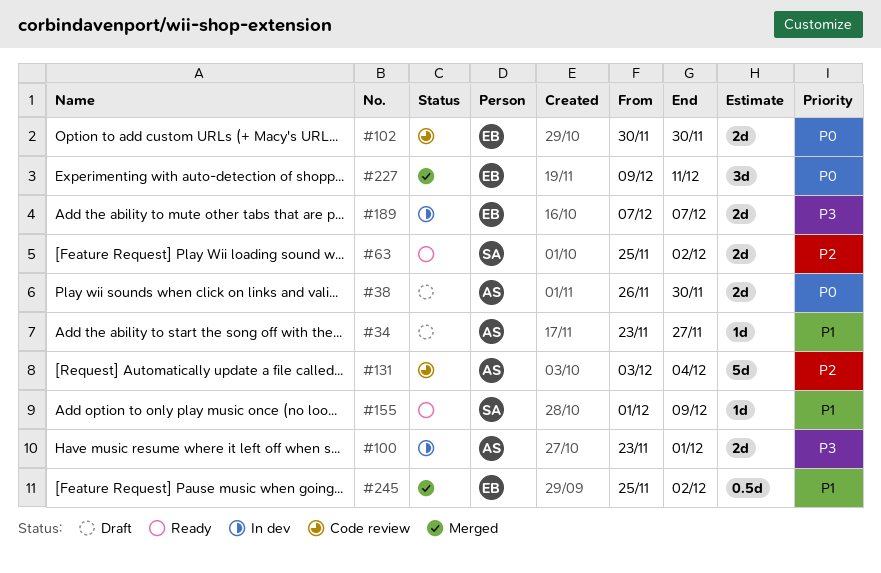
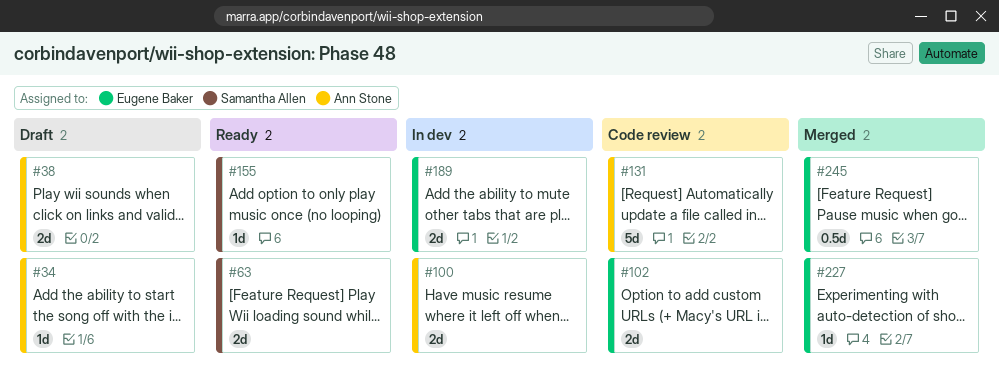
#227, estimate: 3d -> 1d

